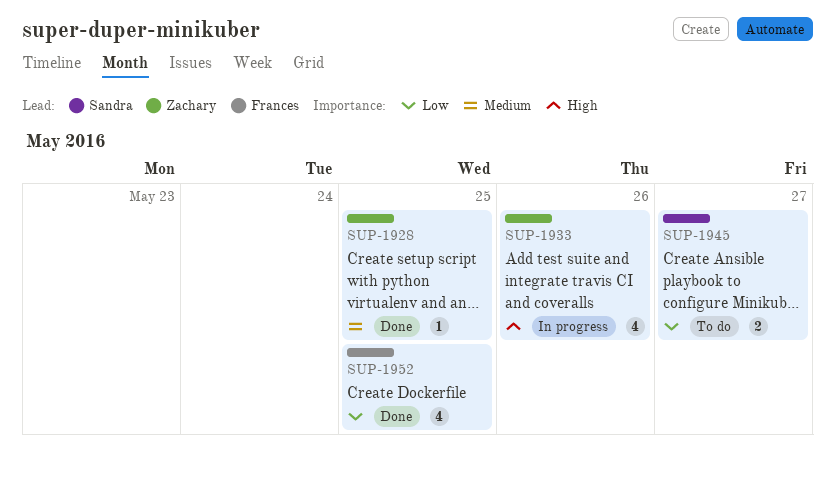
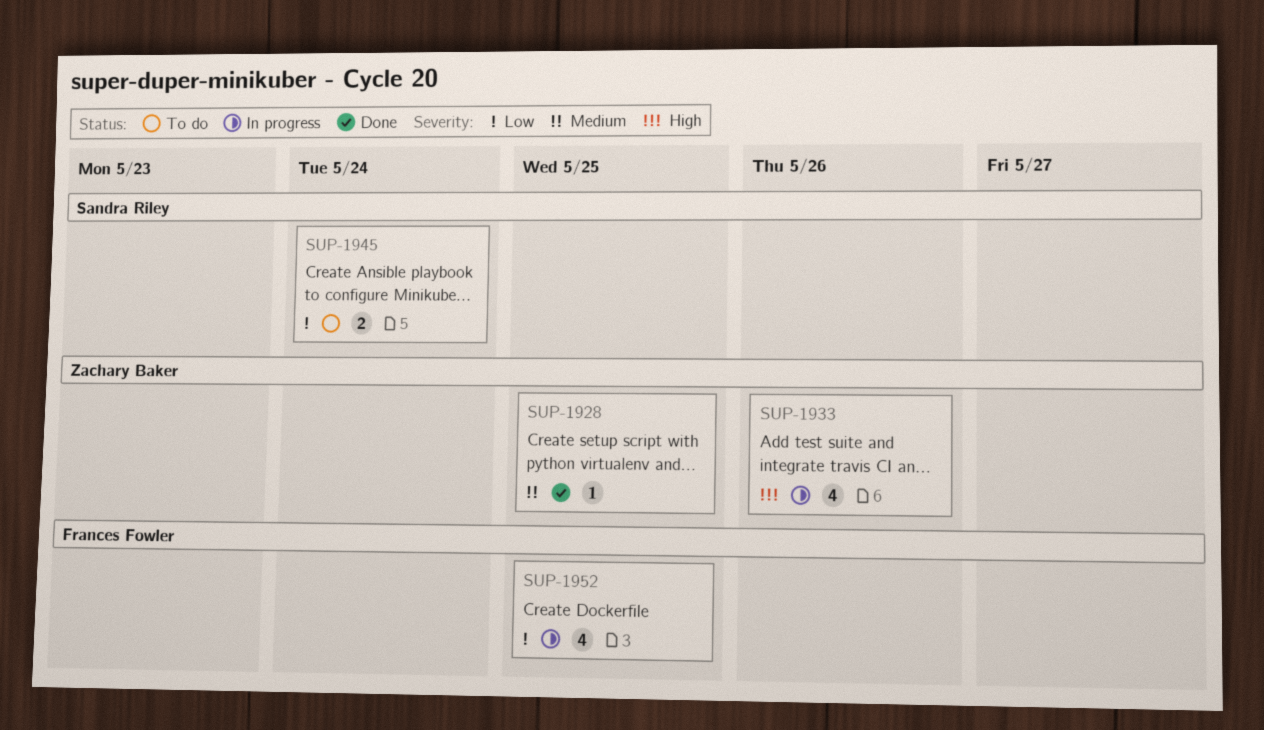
SUP-1945, due: May 27 -> May 24
SUP-1952, status: Done -> In progress

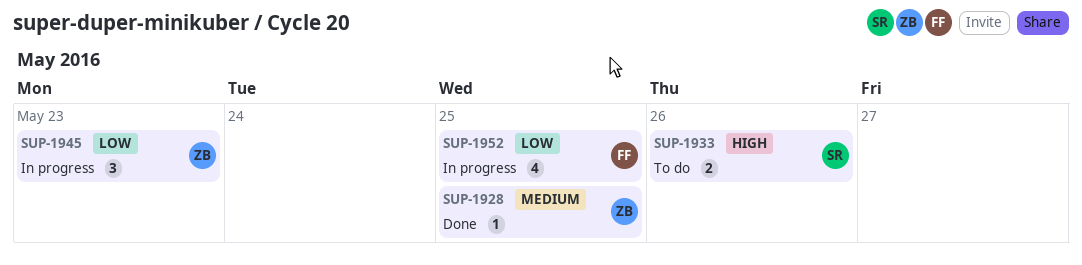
SUP-1933, status: In progress -> To do
SUP-1933, owner: Zachary Baker -> Sandra Riley
SUP-1933, estimate: 4 -> 2
SUP-1945, status: To do -> In progress
SUP-1945, owner: Sandra Riley -> Zachary Baker
SUP-1945, estimate: 2 -> 3
SUP-1945, due: May 24 -> May 23

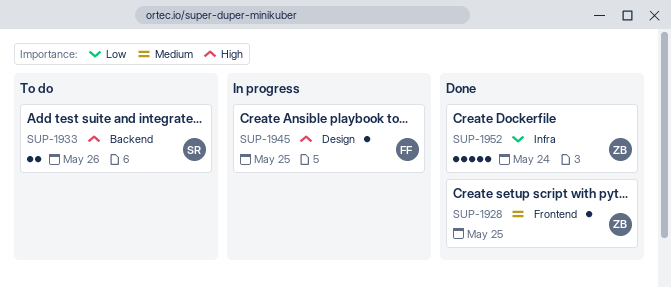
SUP-1945, owner: ZB -> FF
SUP-1945, priority: Low -> High
SUP-1945, estimate: 3 -> 1
SUP-1945, due: May 23 -> May 25
SUP-1952, status: In progress -> Done
SUP-1952, owner: FF -> ZB
SUP-1952, estimate: 4 -> 5
SUP-1952, due: May 25 -> May 24

